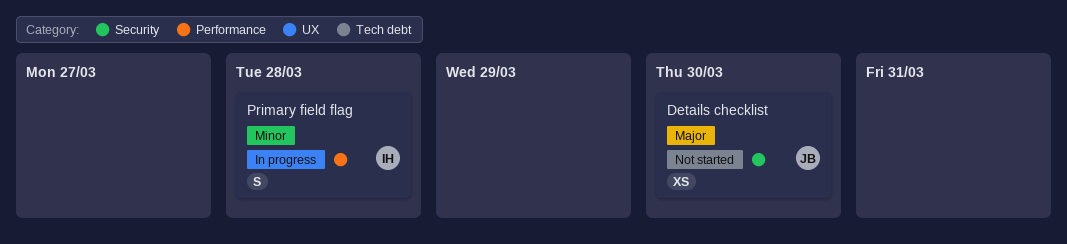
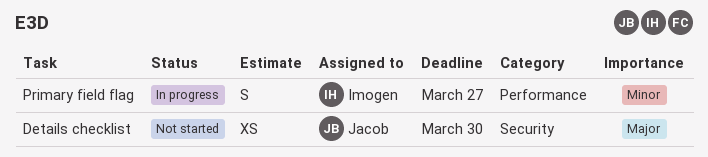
Primary field flag, due: Mar 28 -> Mar 27

